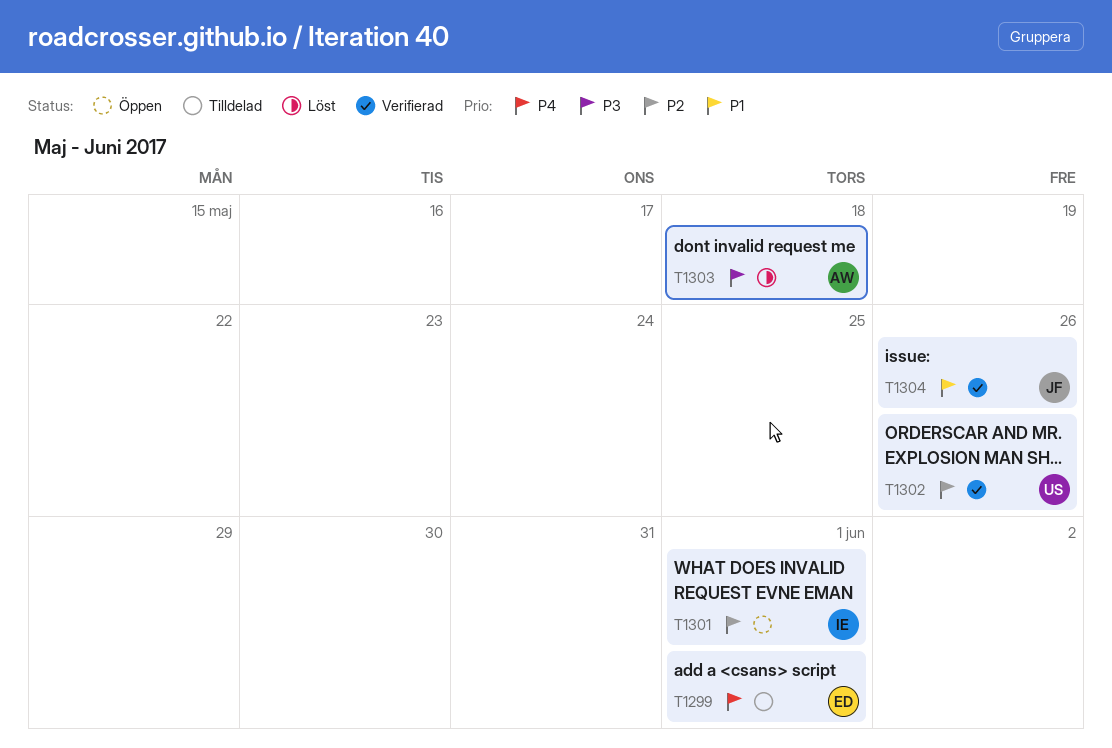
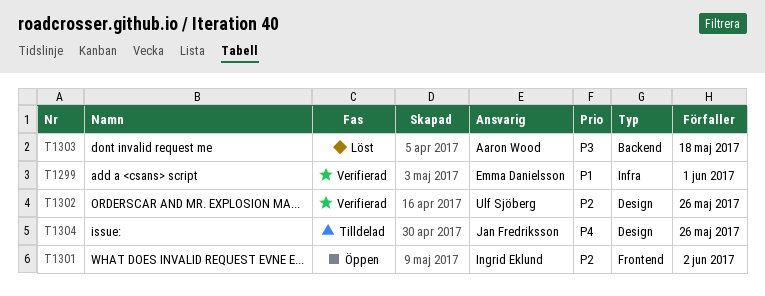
T1299, status: Tilldelad -> Verifierad
T1299, priority: P4 -> P1
T1301, due: Jun 1 -> Jun 2
T1304, status: Verifierad -> Tilldelad
T1304, priority: P1 -> P4

